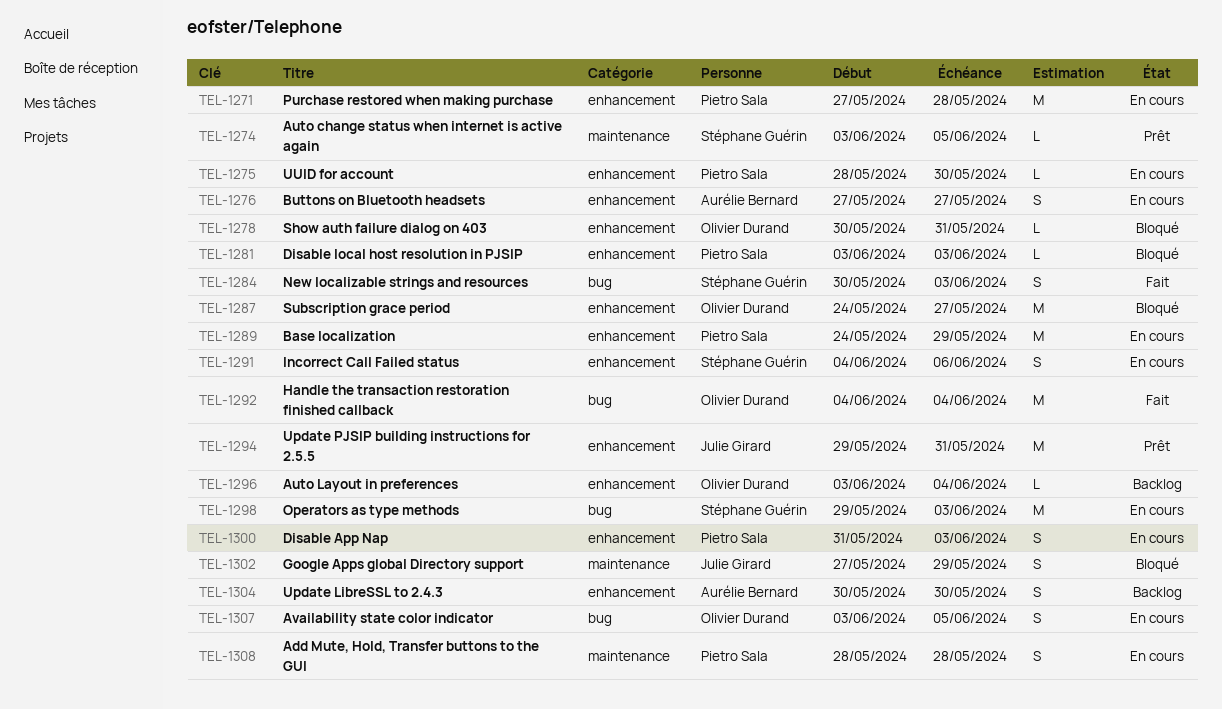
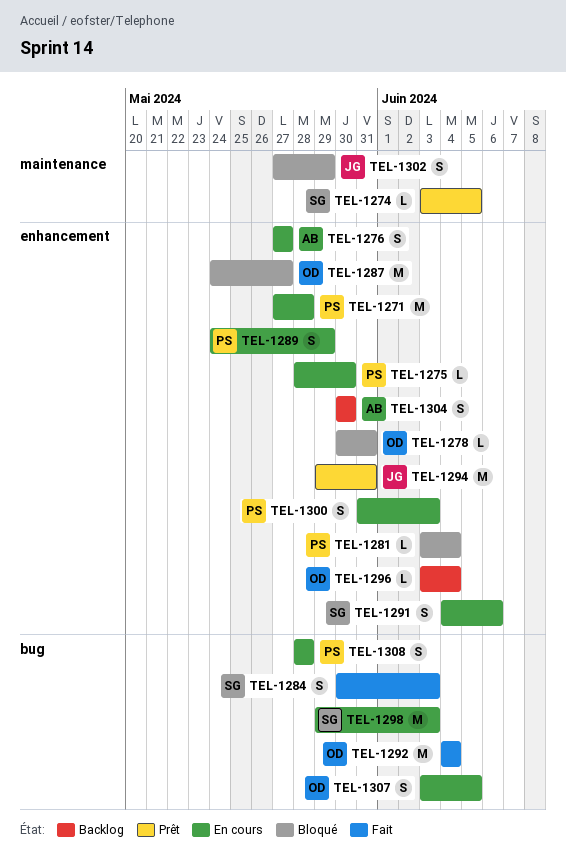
TEL-1281, due: Jun 3 -> Jun 4
TEL-1289, estimate: M -> S
TEL-1308, label: maintenance -> bug

